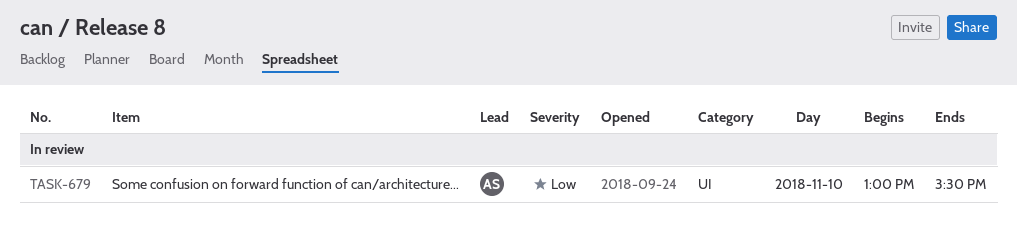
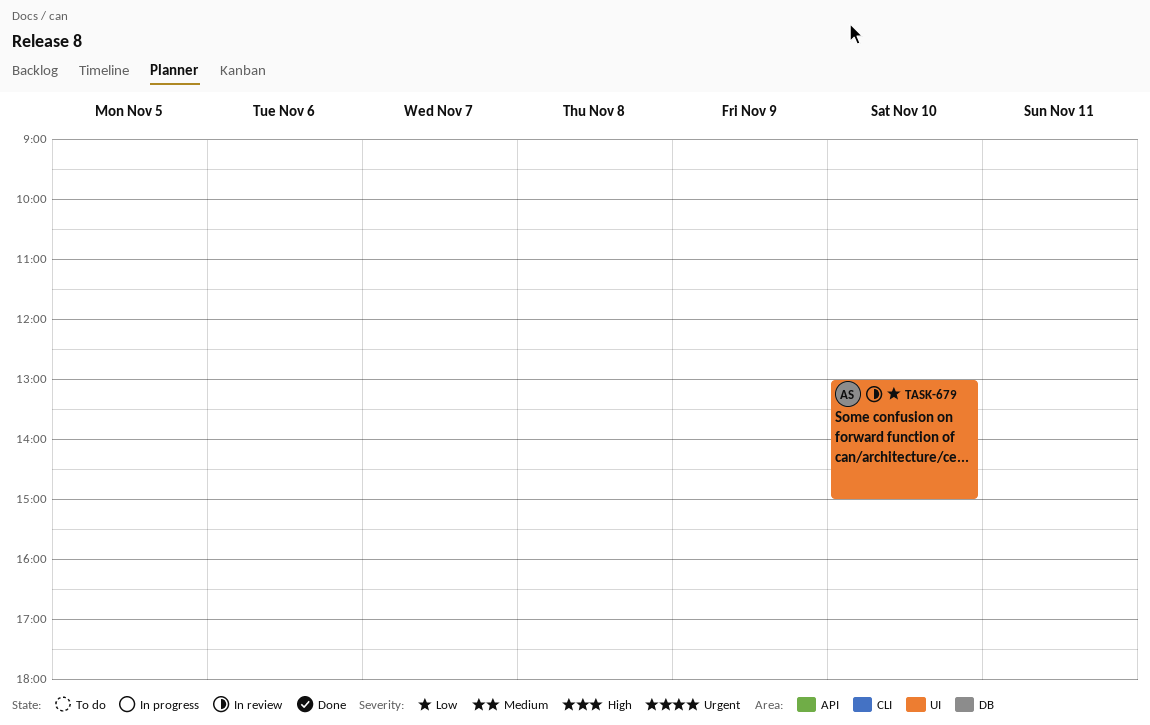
TASK-679, ends: 15:30 -> 15:00

